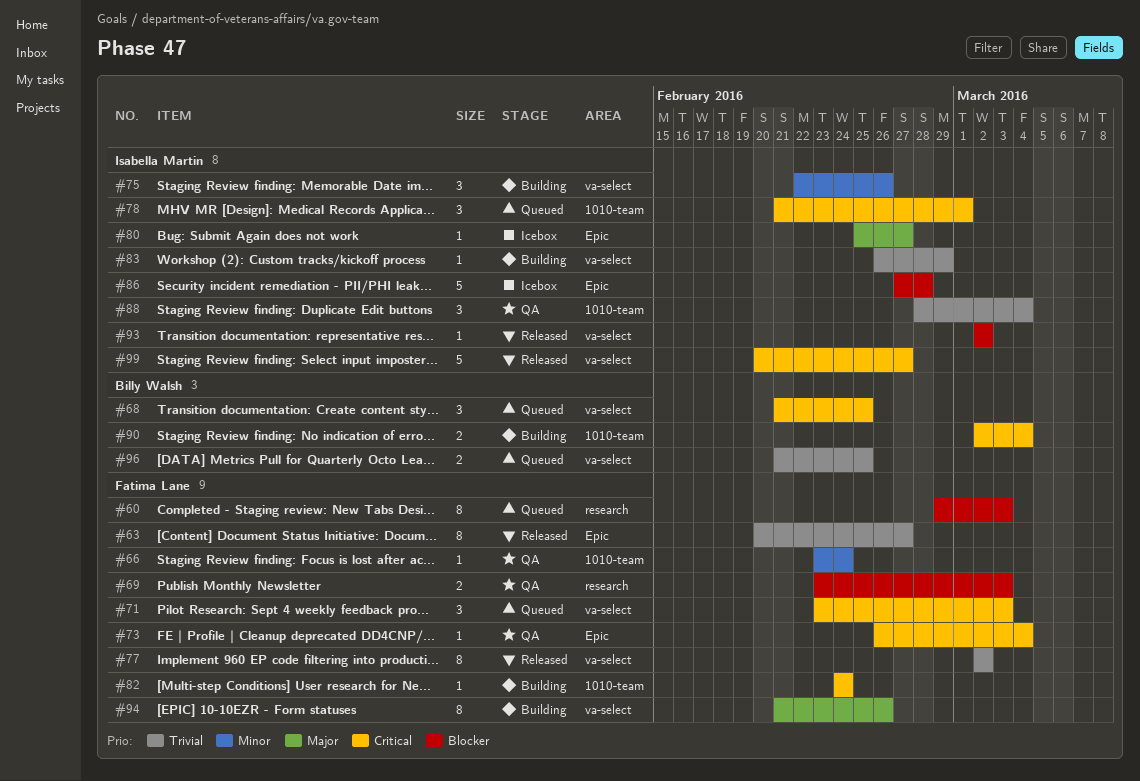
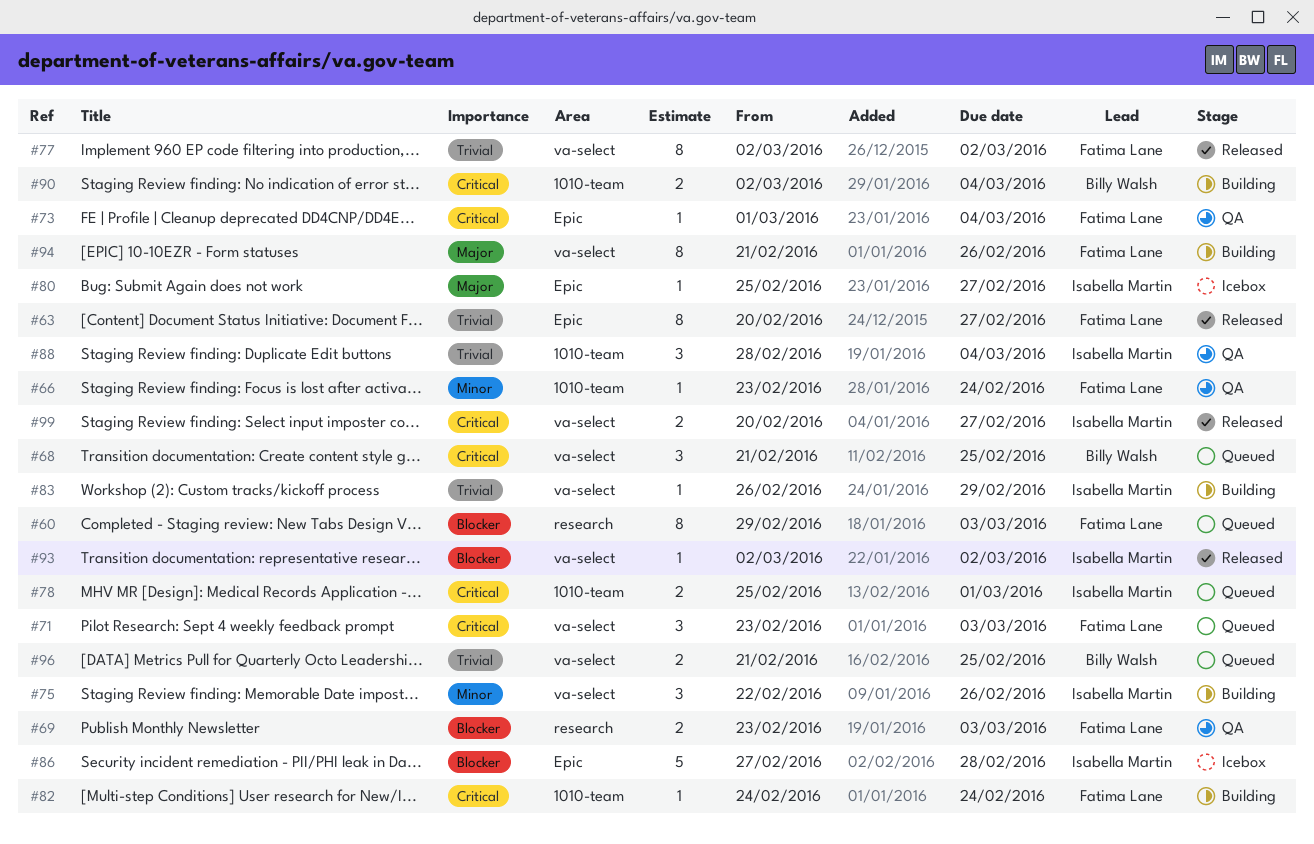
#73, start: Feb 26 -> Mar 1
#78, estimate: 3 -> 2
#78, start: Feb 21 -> Feb 25
#99, estimate: 5 -> 2

